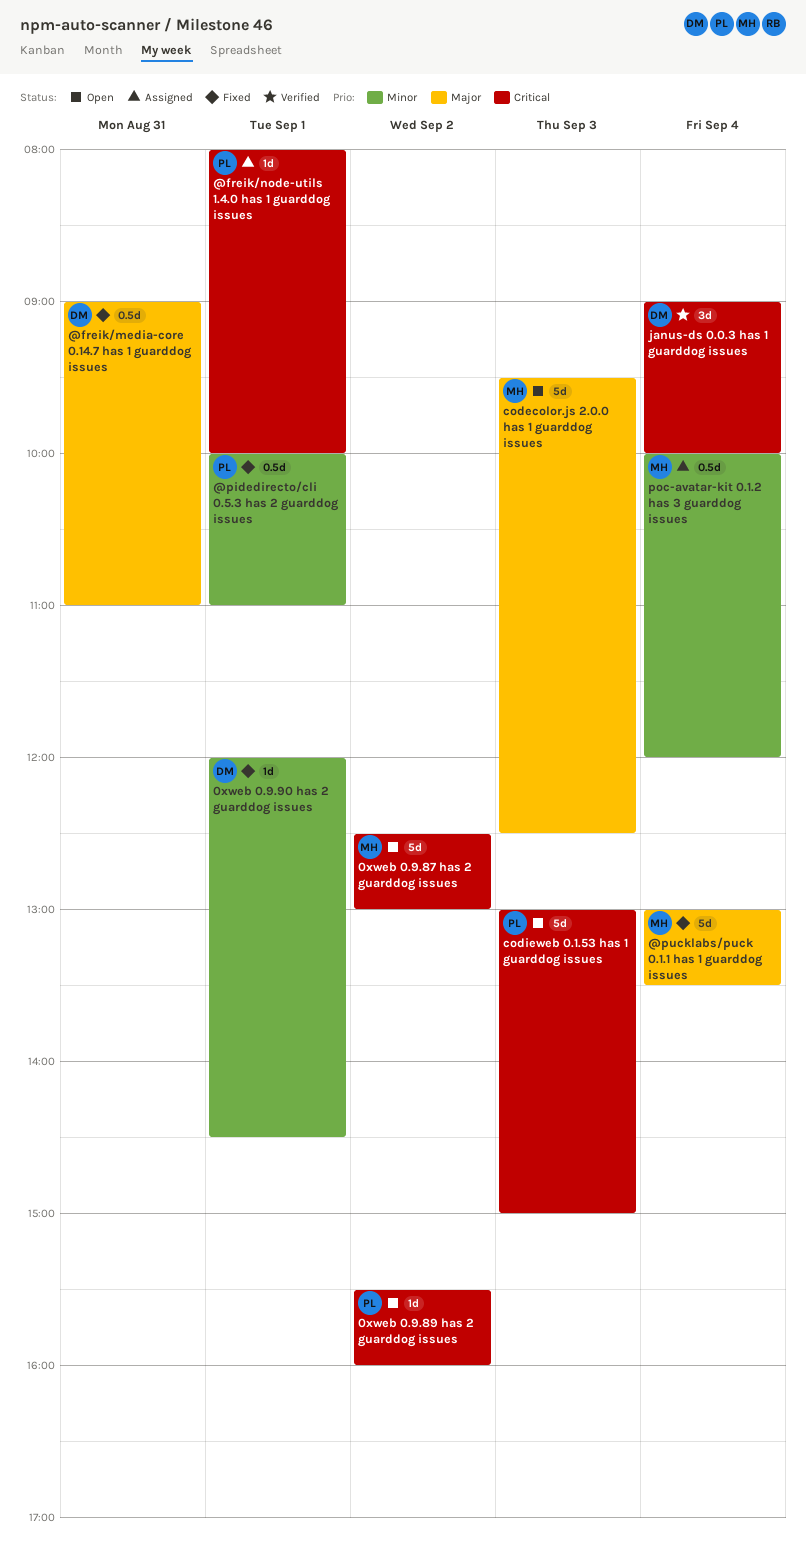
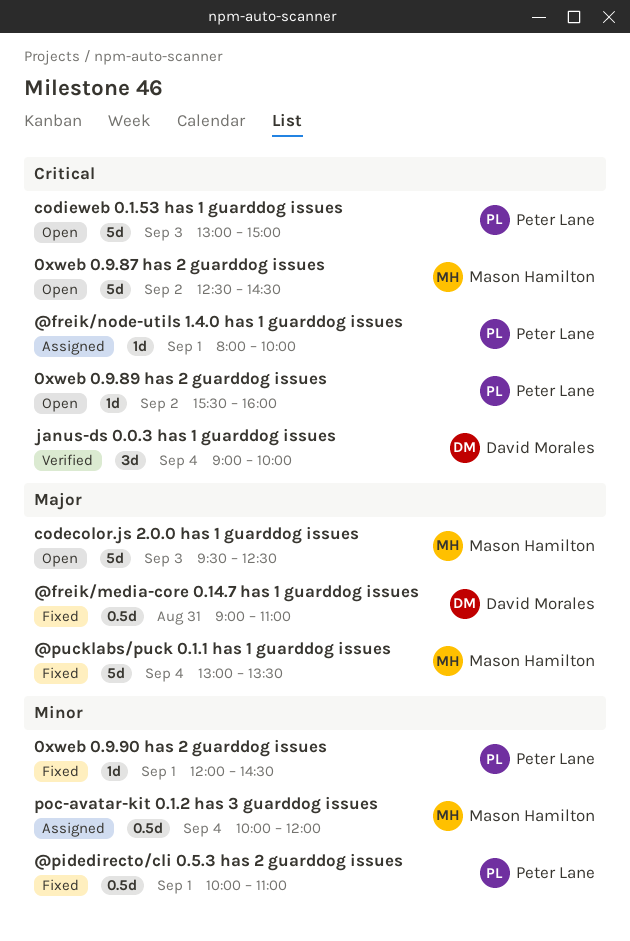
0xweb 0.9.87 has 2 guarddog issues, ends: 13:00 -> 14:30
0xweb 0.9.90 has 2 guarddog issues, owner: David Morales -> Peter Lane

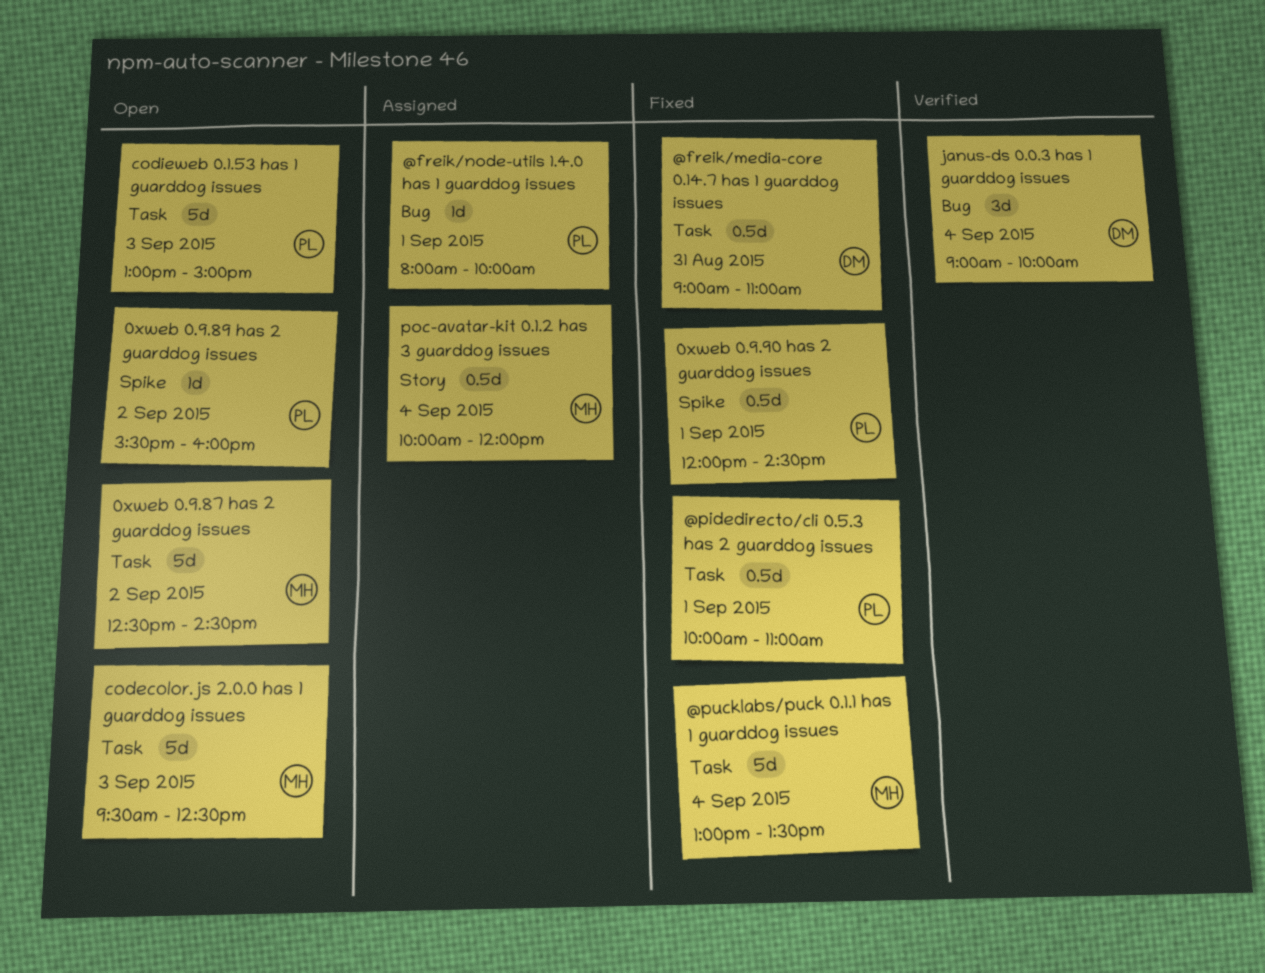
0xweb 0.9.90 has 2 guarddog issues, estimate: 1d -> 0.5d

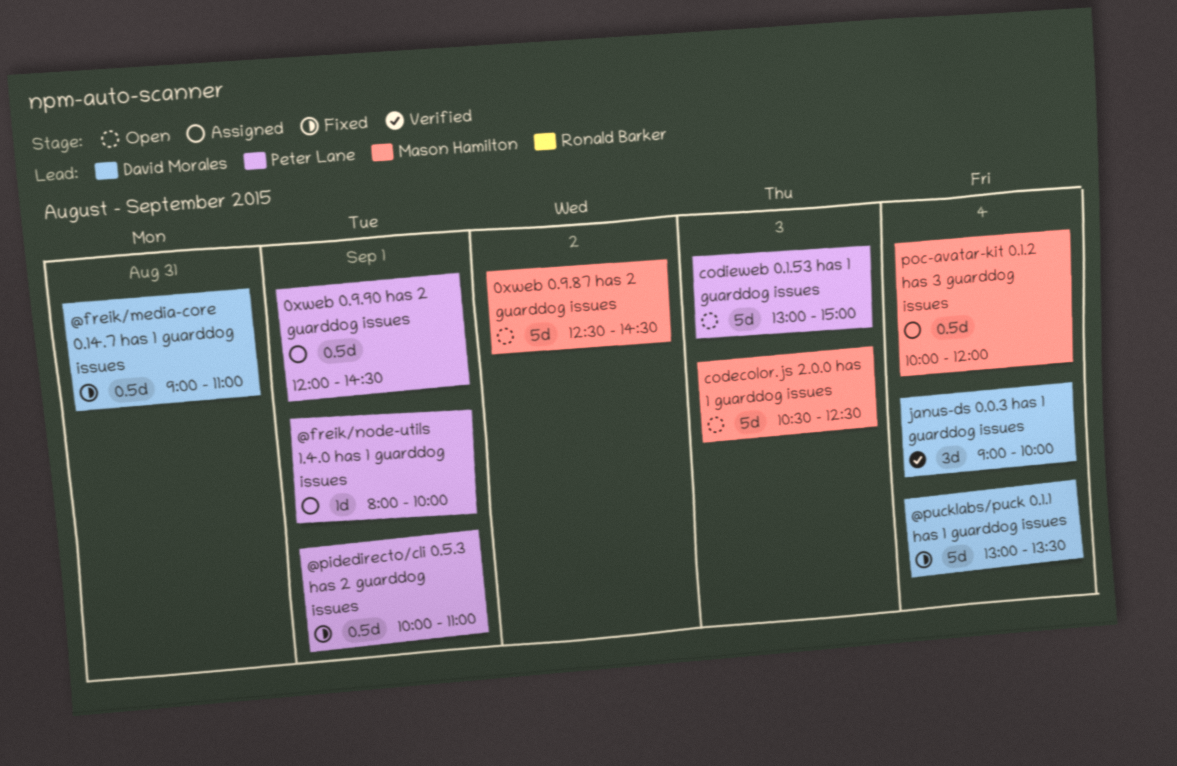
0xweb 0.9.89 has 2 guarddog issues: present -> none
0xweb 0.9.90 has 2 guarddog issues, status: Fixed -> Assigned
@pucklabs/puck 0.1.1 has 1 guarddog issues, owner: Mason Hamilton -> David Morales
codecolor.js 2.0.0 has 1 guarddog issues, begins: 09:30 -> 10:30

